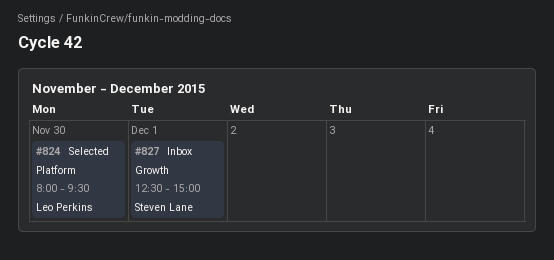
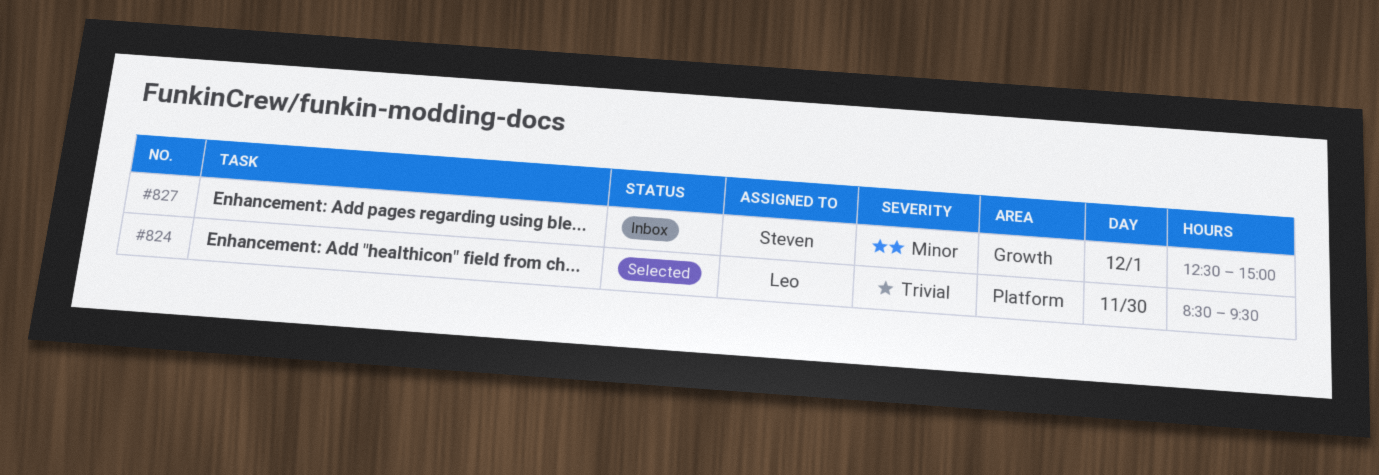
#824, begins: 08:00 -> 08:30

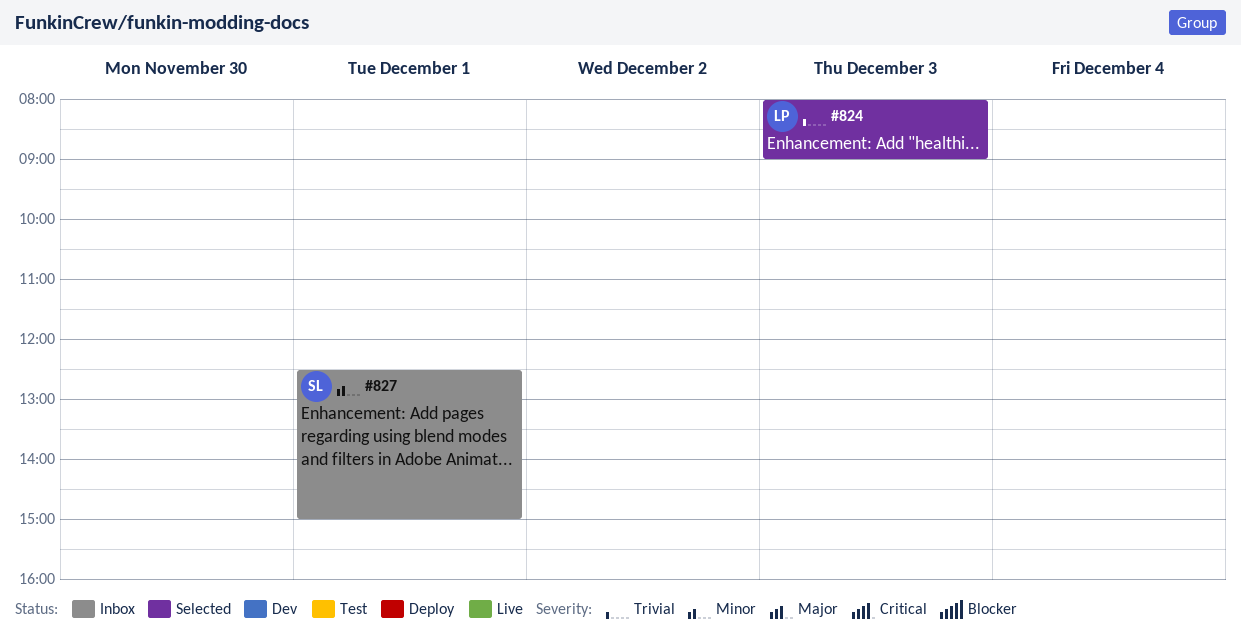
#824, day: Nov 30 -> Dec 3
#824, begins: 08:30 -> 08:00
#824, ends: 09:30 -> 09:00

